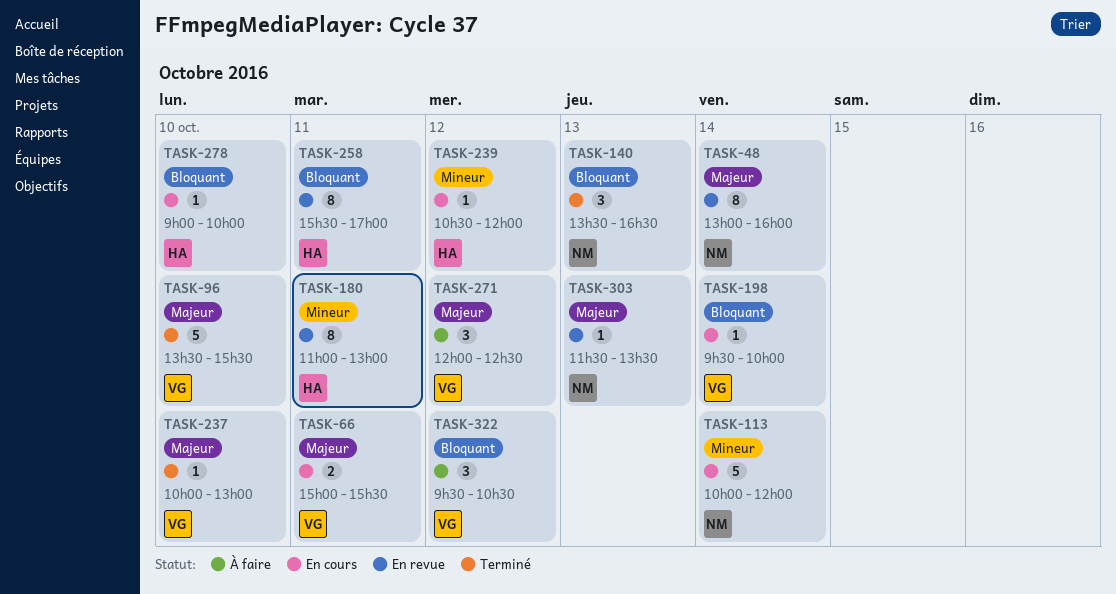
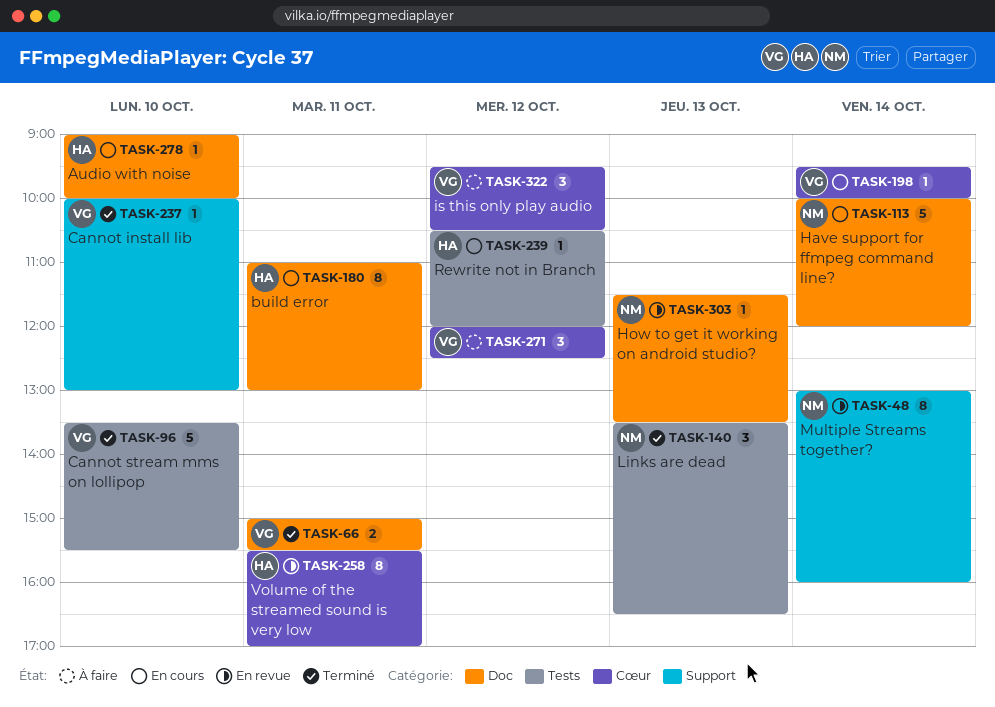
TASK-66, status: En cours -> Terminé
TASK-180, status: En revue -> En cours

